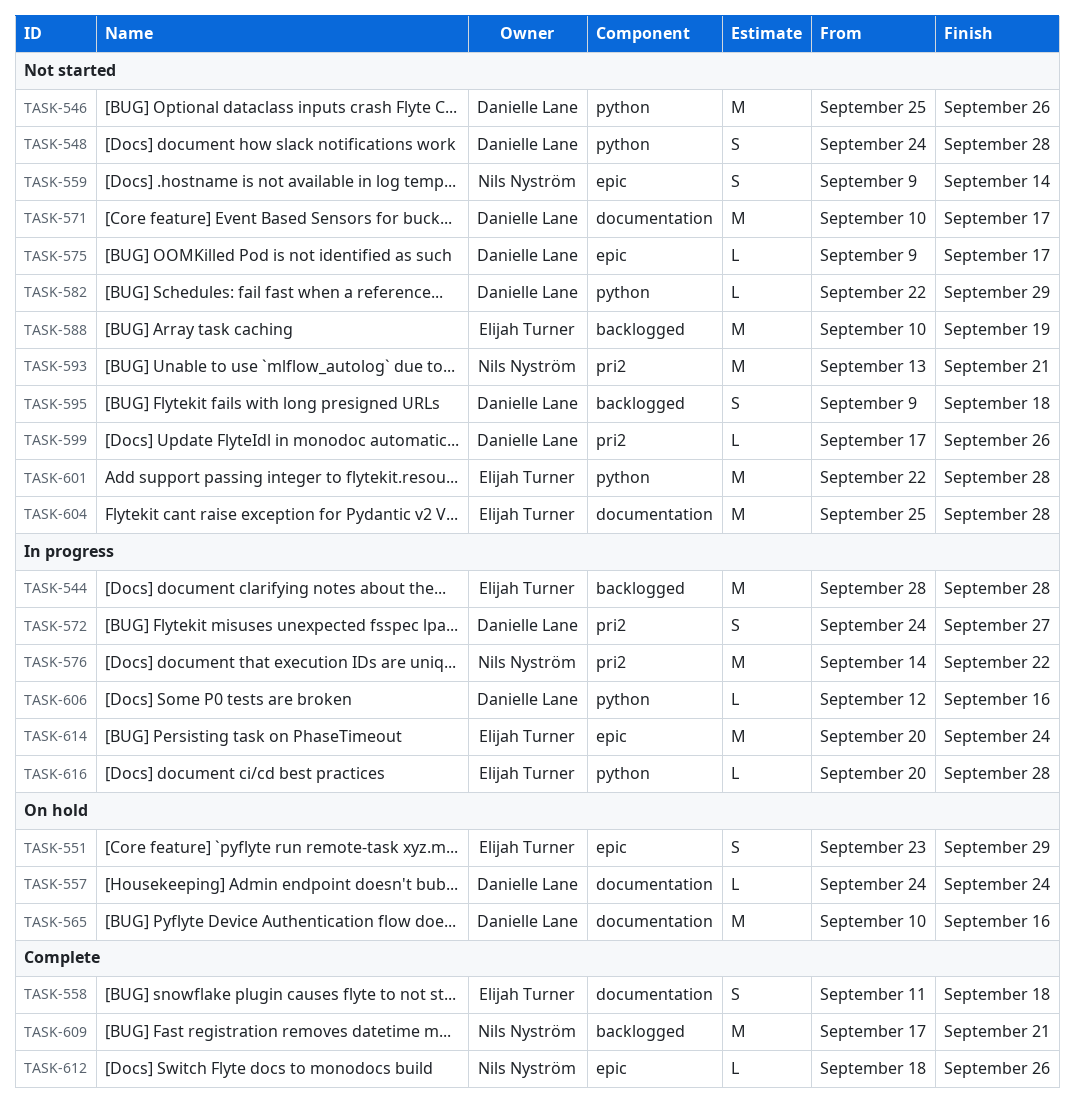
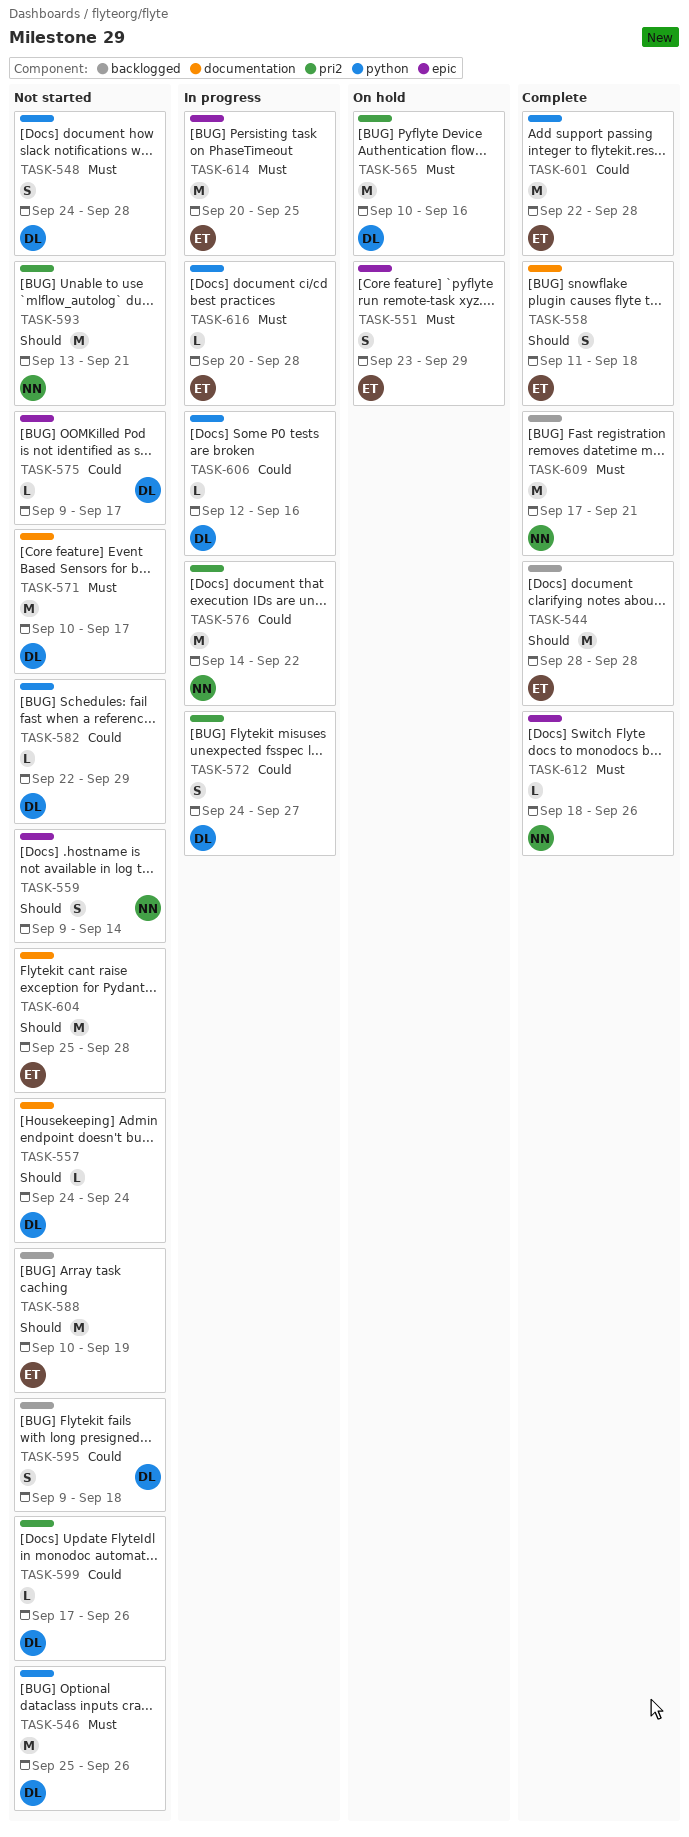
TASK-544, status: In progress -> Complete
TASK-557, status: On hold -> Not started
TASK-565, label: documentation -> pri2
TASK-601, status: Not started -> Complete
TASK-614, due: Sep 24 -> Sep 25

